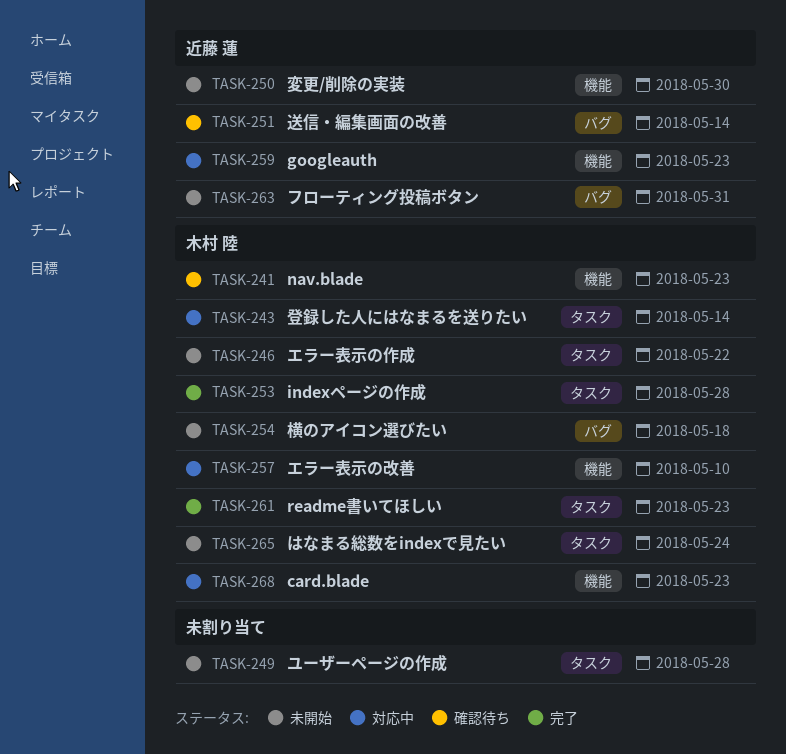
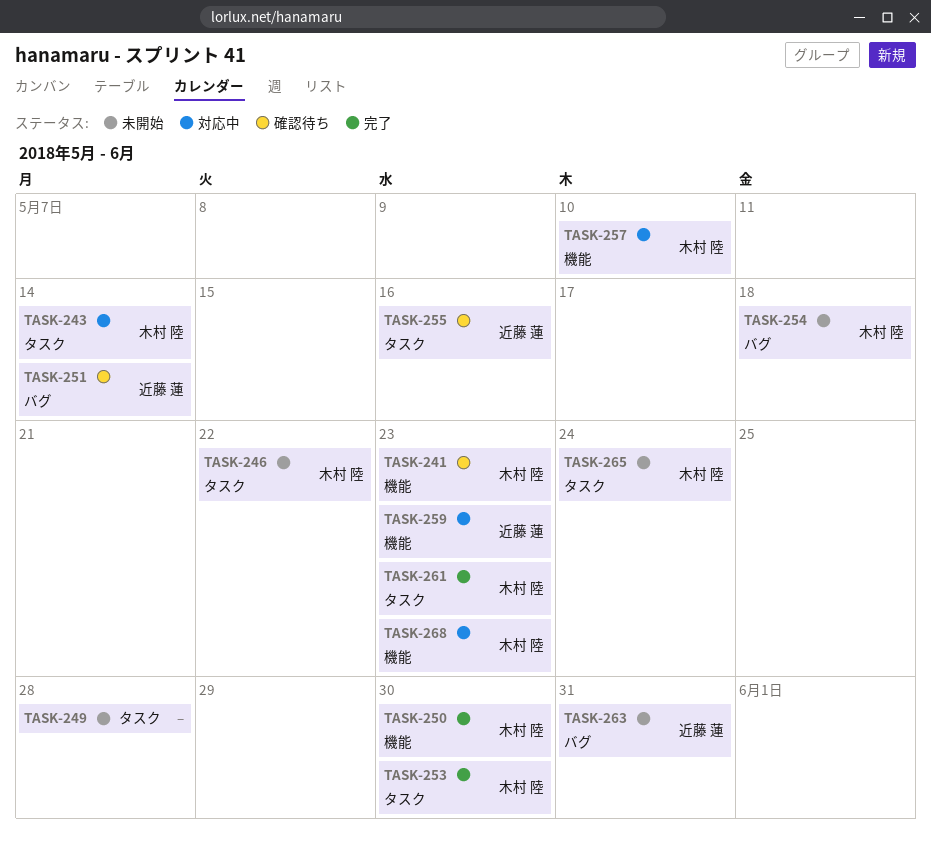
TASK-250, status: 未開始 -> 完了
TASK-250, owner: 近藤 蓮 -> 木村 陸
TASK-253, due: May 28 -> May 30
TASK-255: none -> present

